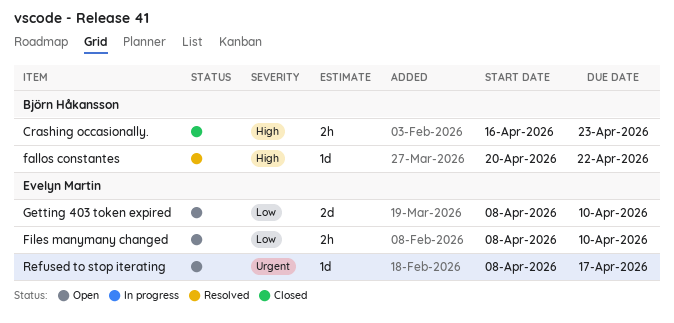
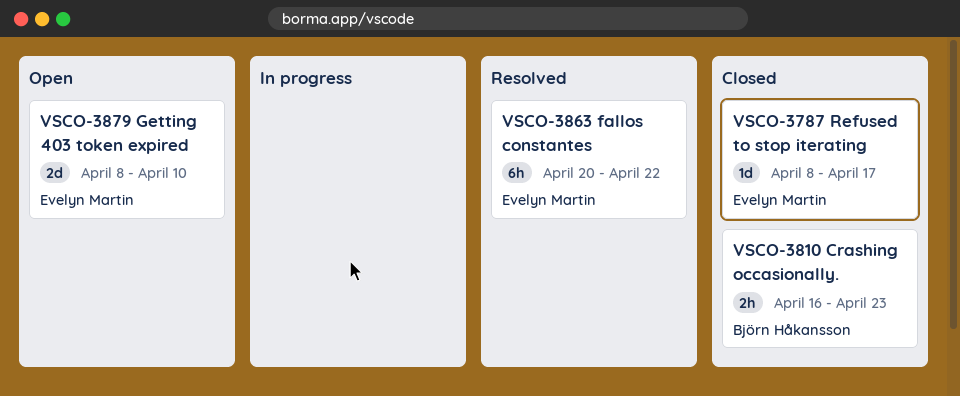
fallos constantes, owner: Björn Håkansson -> Evelyn Martin
fallos constantes, estimate: 1d -> 6h
Files manymany changed: present -> none
Refused to stop iterating, status: Open -> Closed

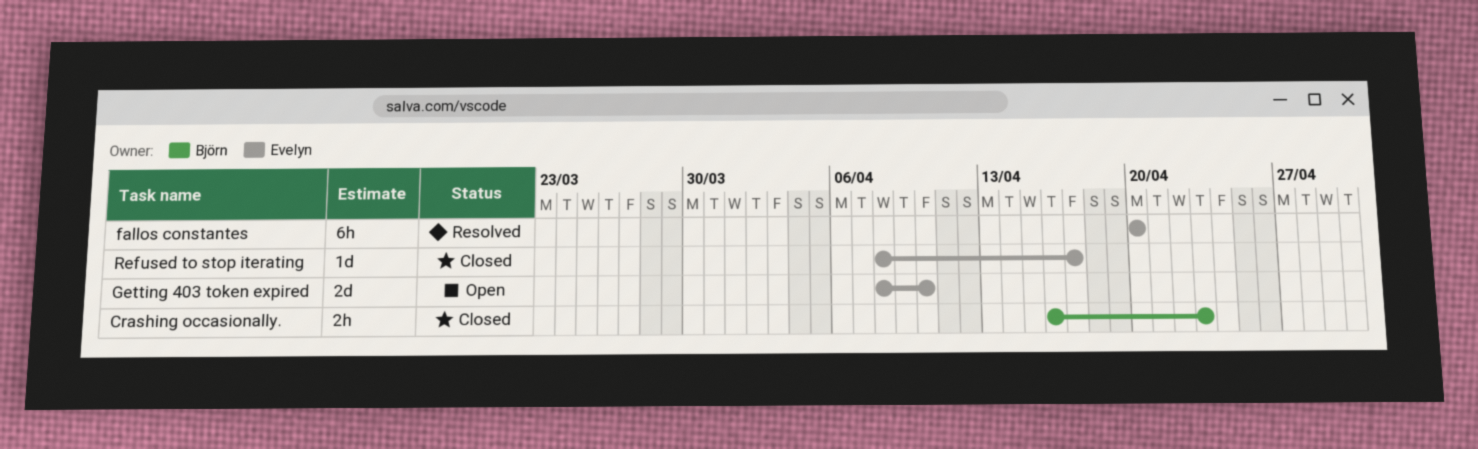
fallos constantes, due: Apr 22 -> Apr 20

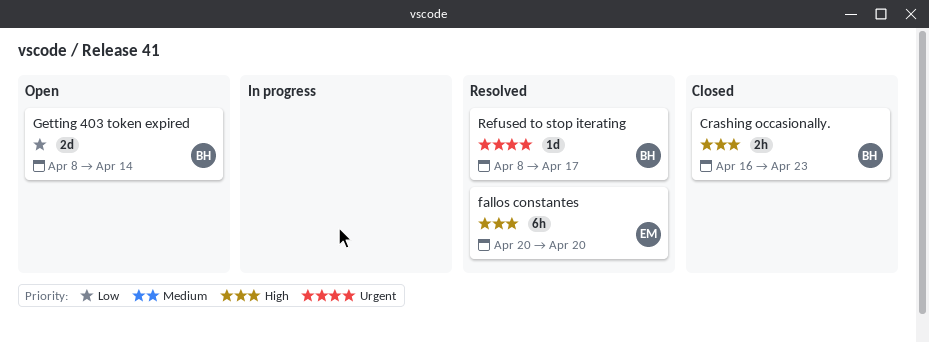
Getting 403 token expired, owner: Evelyn -> Björn
Getting 403 token expired, due: Apr 10 -> Apr 14
Refused to stop iterating, status: Closed -> Resolved
Refused to stop iterating, owner: Evelyn -> Björn

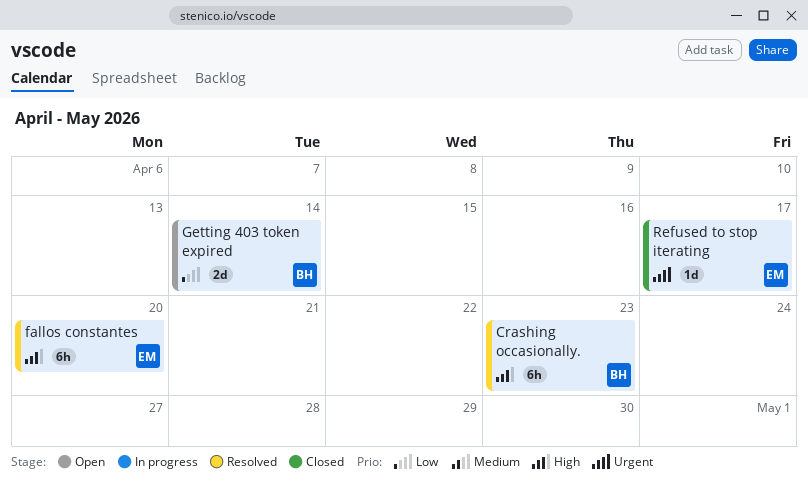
Crashing occasionally., status: Closed -> Resolved
Crashing occasionally., estimate: 2h -> 6h
Refused to stop iterating, status: Resolved -> Closed
Refused to stop iterating, owner: BH -> EM

